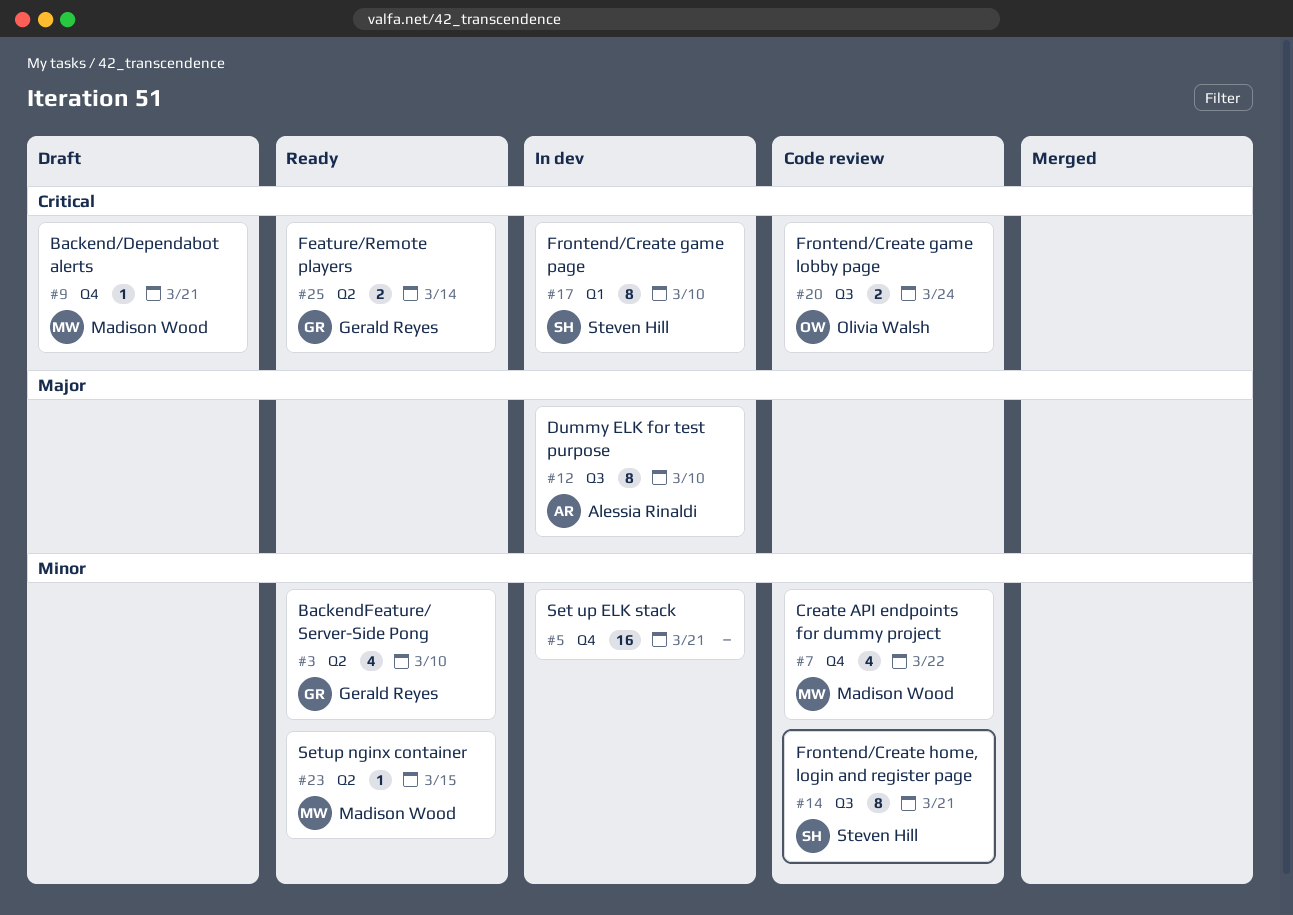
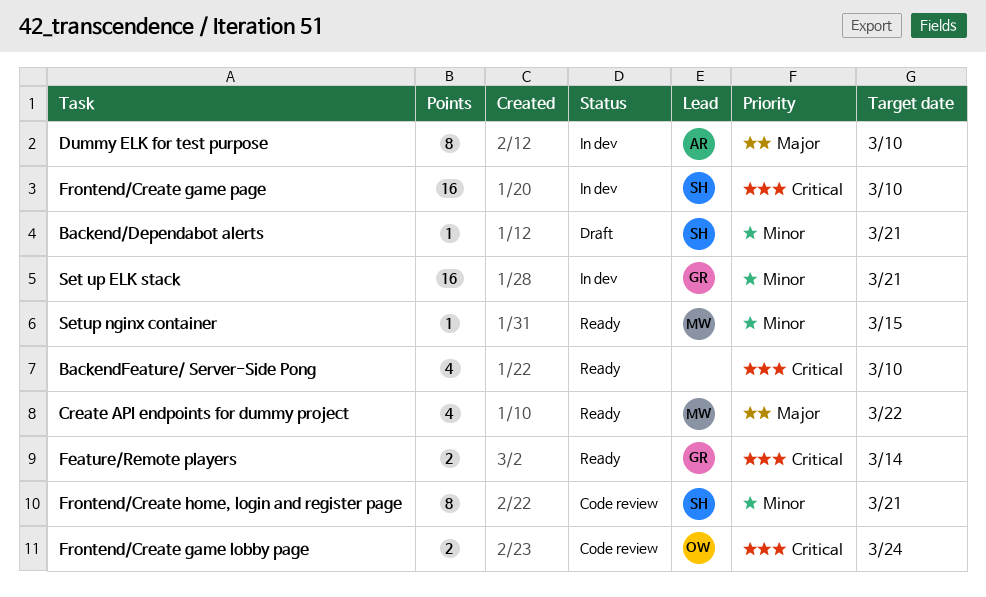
Backend/Dependabot alerts, owner: Madison Wood -> Steven Hill
Backend/Dependabot alerts, priority: Critical -> Minor
BackendFeature/ Server-Side Pong, owner: Gerald Reyes -> none
BackendFeature/ Server-Side Pong, priority: Minor -> Critical
Create API endpoints for dummy project, status: Code review -> Ready
Create API endpoints for dummy project, priority: Minor -> Major
Frontend/Create game page, estimate: 8 -> 16
Set up ELK stack, owner: none -> Gerald Reyes

